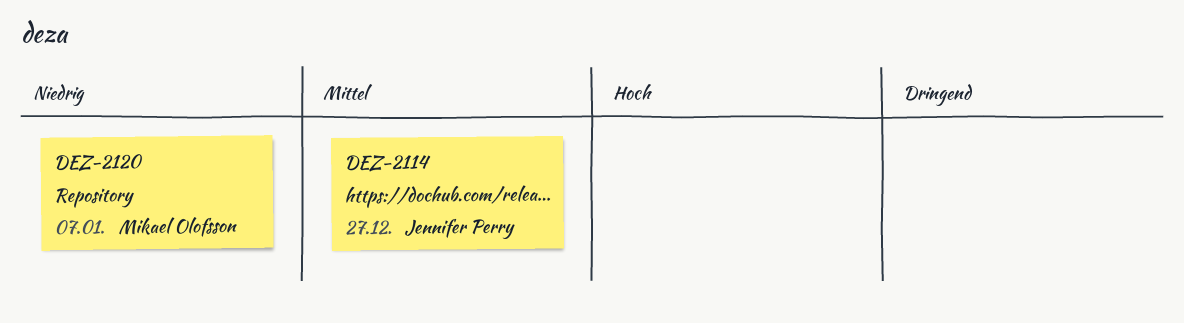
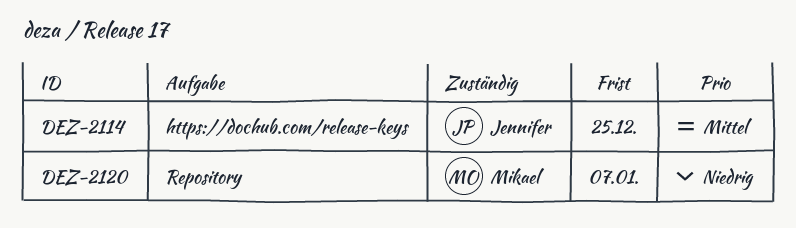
DEZ-2114, due: Dec 27 -> Dec 25

